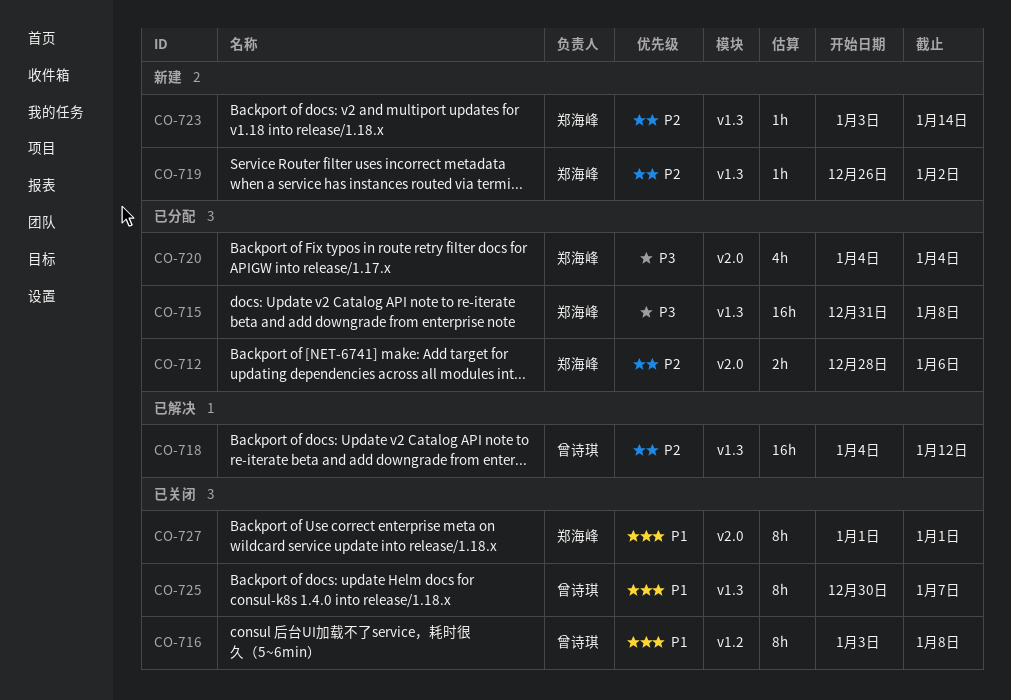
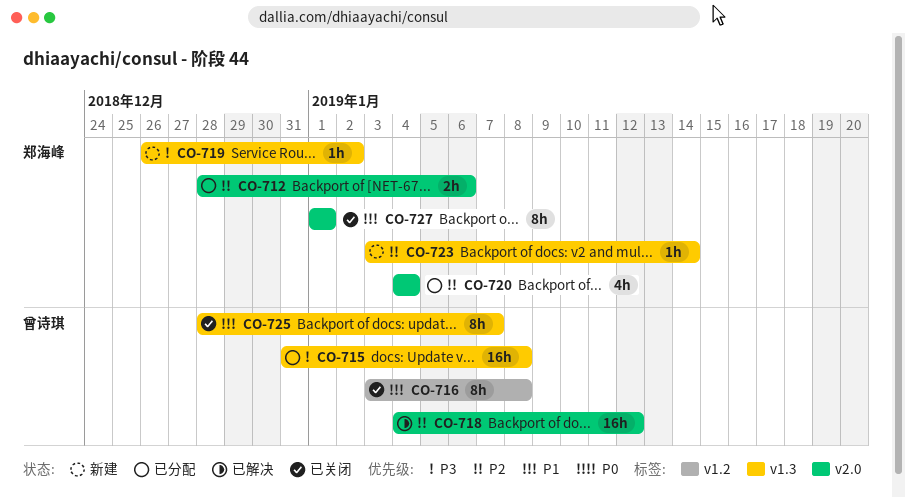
CO-715, owner: 郑海峰 -> 曾诗琪
CO-718, label: v1.3 -> v2.0
CO-719, priority: P2 -> P3
CO-720, priority: P3 -> P2
CO-725, start: Dec 30 -> Dec 28

